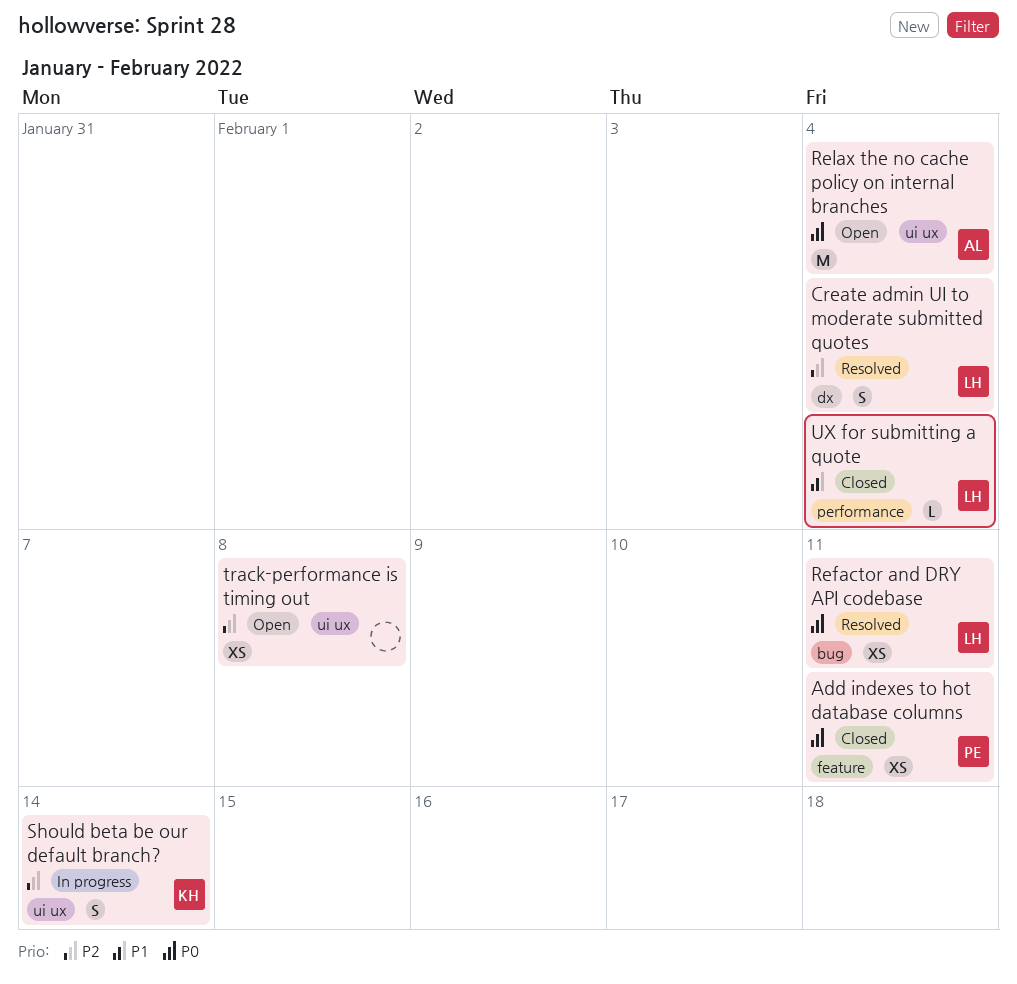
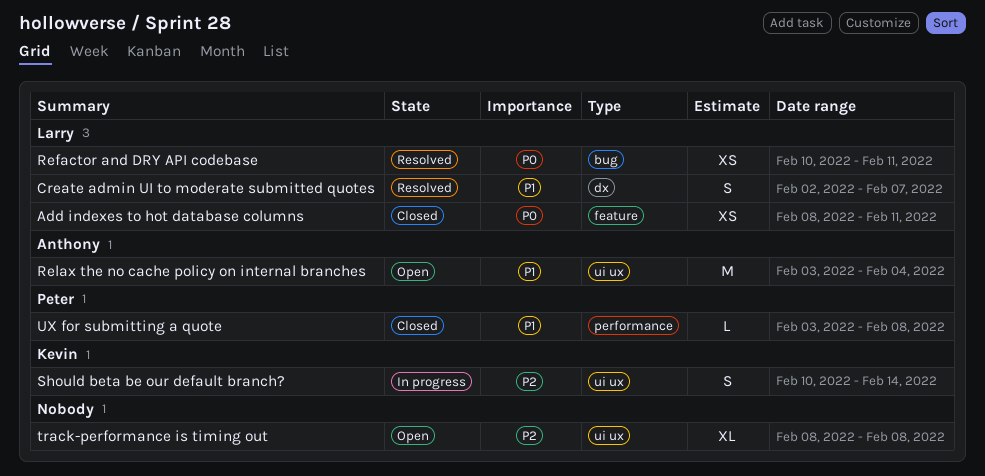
Add indexes to hot database columns, owner: Peter -> Larry
Create admin UI to moderate submitted quotes, priority: P2 -> P1
Create admin UI to moderate submitted quotes, due: Feb 4 -> Feb 7
Relax the no cache policy on internal branches, priority: P0 -> P1
track-performance is timing out, estimate: XS -> XL
UX for submitting a quote, owner: Larry -> Peter
UX for submitting a quote, due: Feb 4 -> Feb 8

